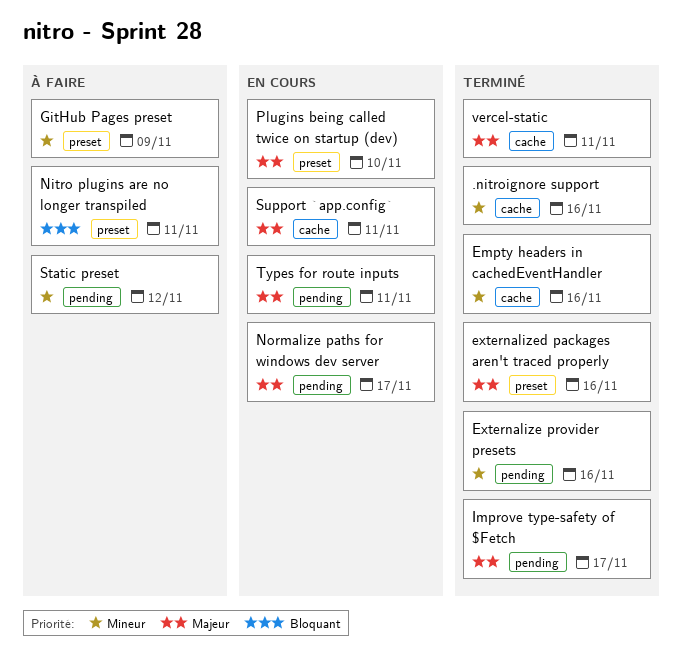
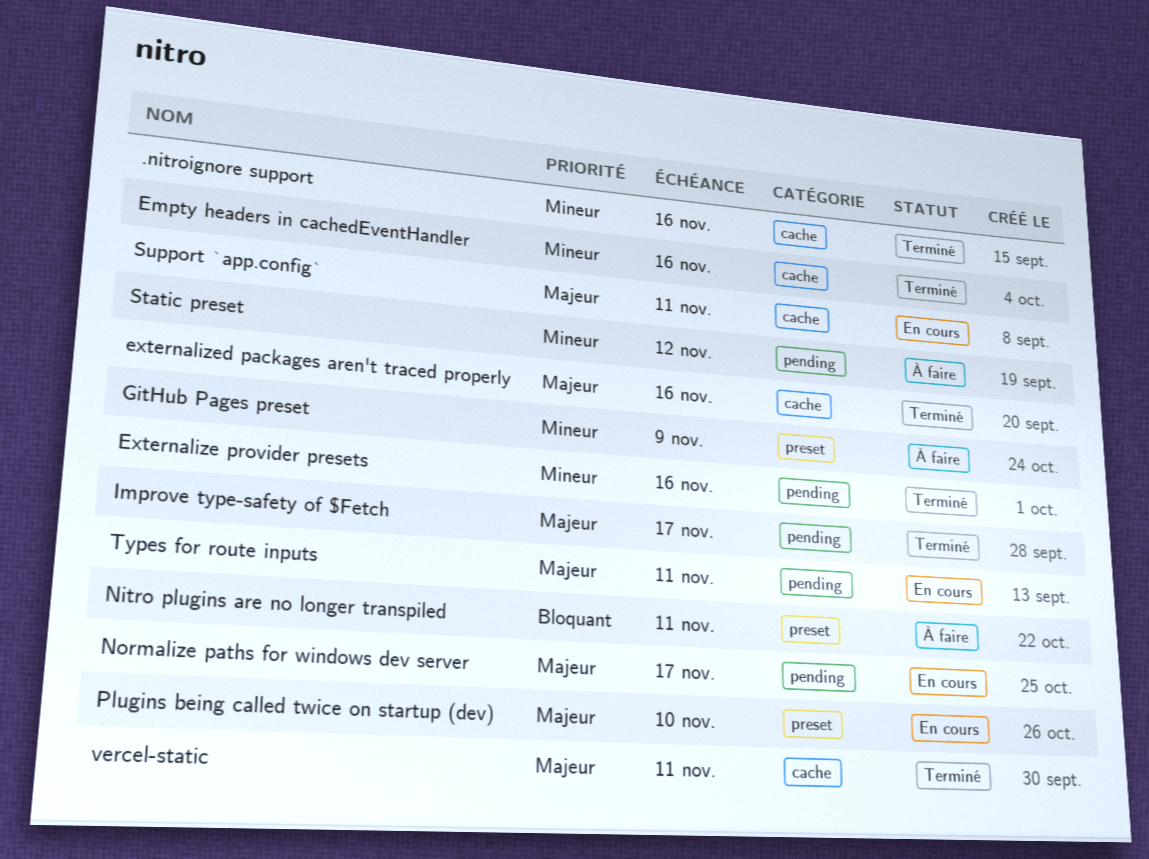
externalized packages aren't traced properly, label: preset -> cache

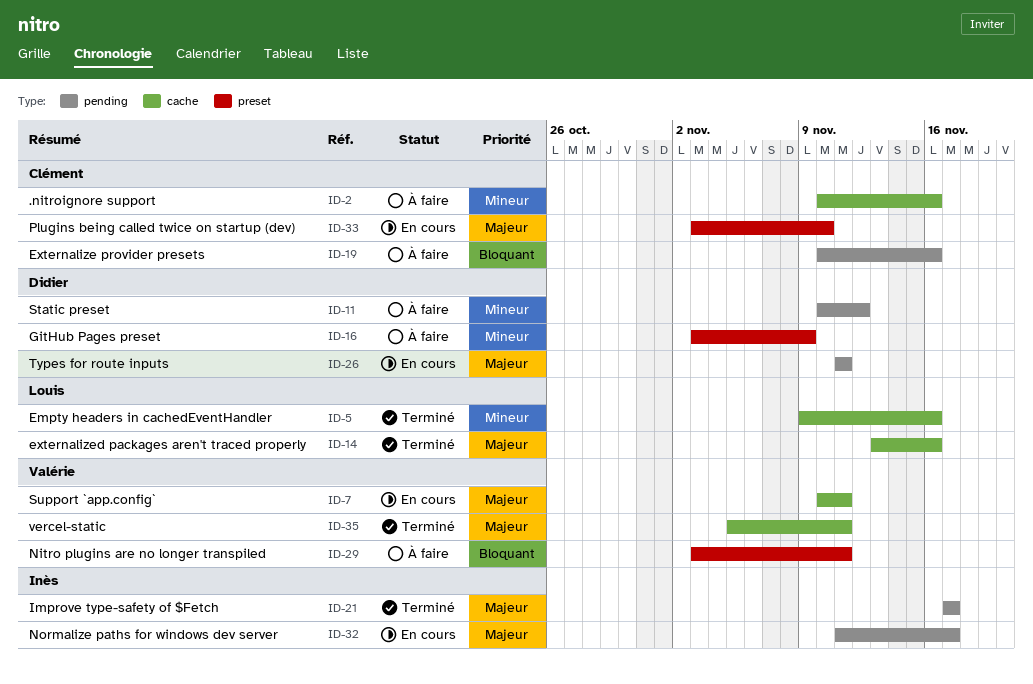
.nitroignore support, status: Terminé -> À faire
Externalize provider presets, status: Terminé -> À faire
Externalize provider presets, priority: Mineur -> Bloquant

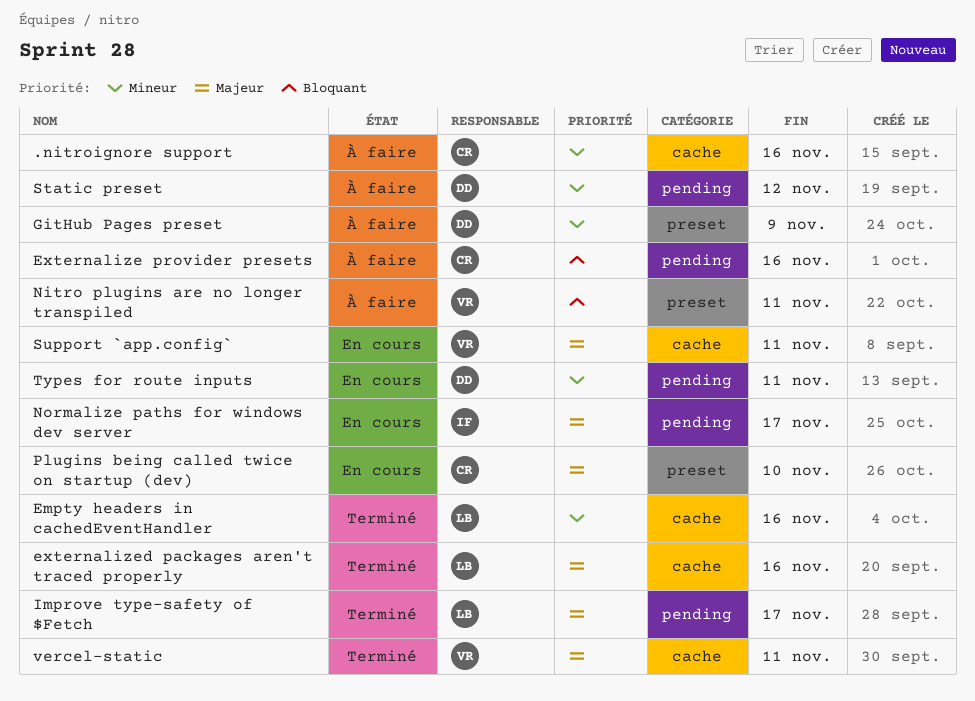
Improve type-safety of $Fetch, owner: Inès -> Louis
Types for route inputs, priority: Majeur -> Mineur

